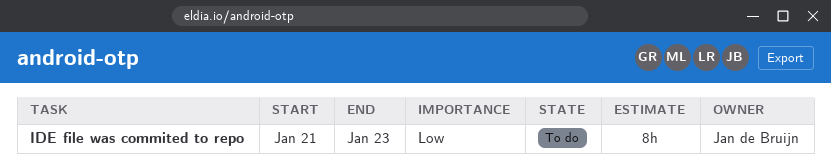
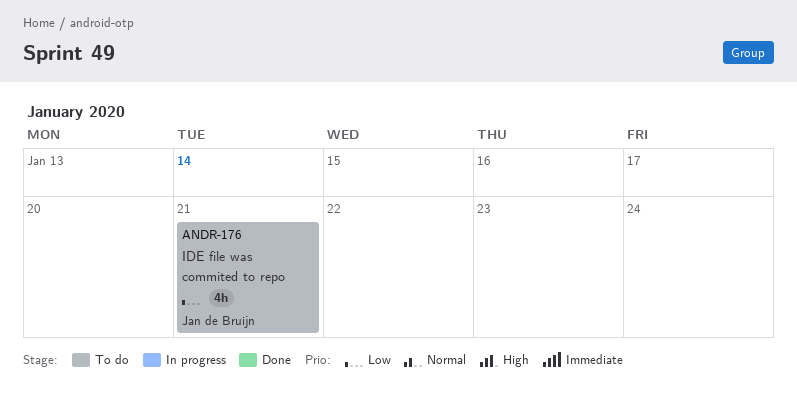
IDE file was commited to repo, estimate: 8h -> 4h
IDE file was commited to repo, due: Jan 23 -> Jan 21

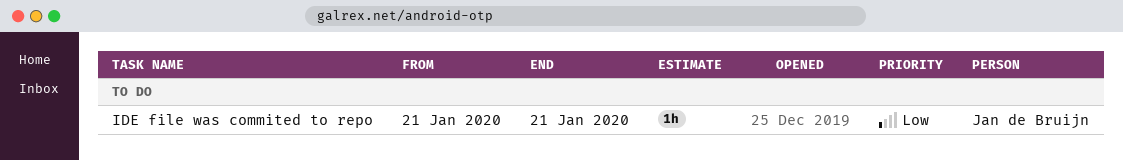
IDE file was commited to repo, estimate: 4h -> 1h

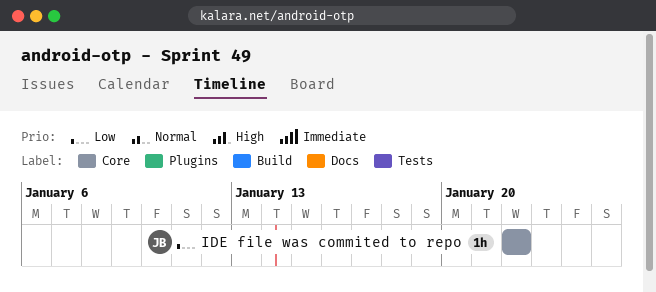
IDE file was commited to repo, start: Jan 21 -> Jan 22
IDE file was commited to repo, due: Jan 21 -> Jan 22

